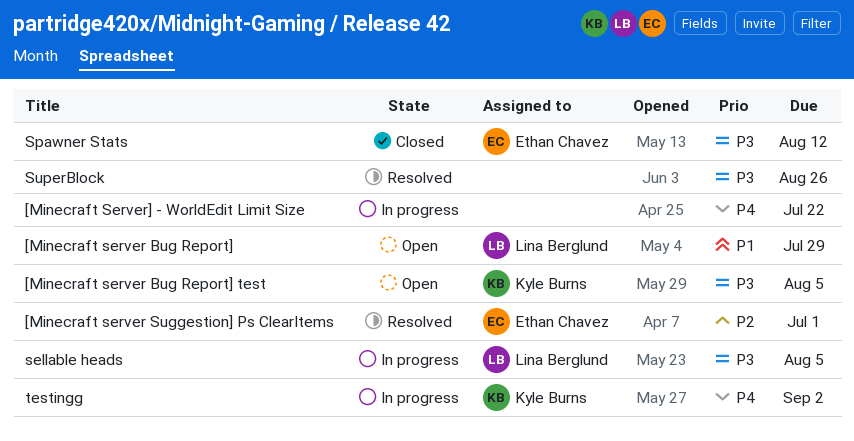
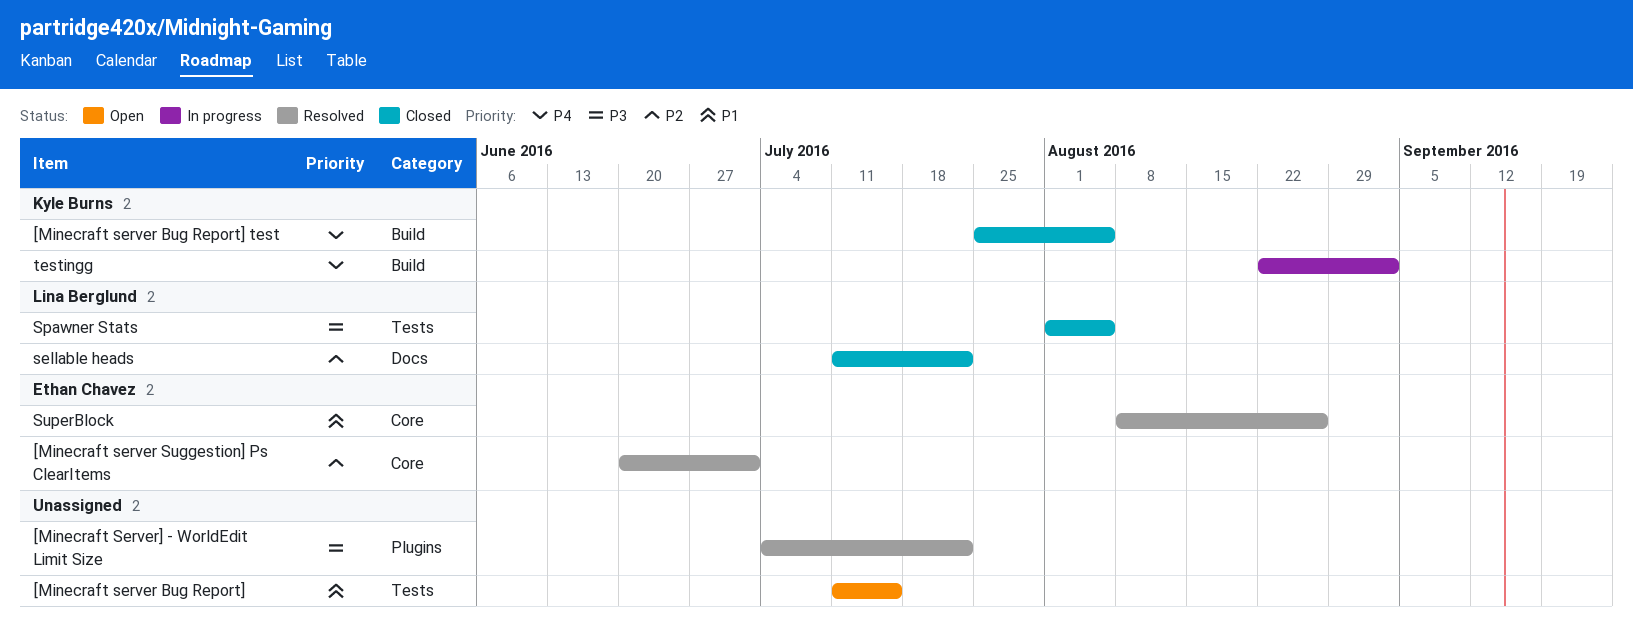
[Minecraft server Bug Report], owner: Lina Berglund -> none
[Minecraft server Bug Report], due: Jul 29 -> Jul 15
[Minecraft server Bug Report] test, status: Open -> Closed
[Minecraft server Bug Report] test, priority: P3 -> P4
[Minecraft Server] - WorldEdit Limit Size, status: In progress -> Resolved
[Minecraft Server] - WorldEdit Limit Size, priority: P4 -> P3
sellable heads, status: In progress -> Closed
sellable heads, priority: P3 -> P2
sellable heads, due: Aug 5 -> Jul 22
Spawner Stats, owner: Ethan Chavez -> Lina Berglund
Spawner Stats, due: Aug 12 -> Aug 5
SuperBlock, owner: none -> Ethan Chavez
SuperBlock, priority: P3 -> P1

